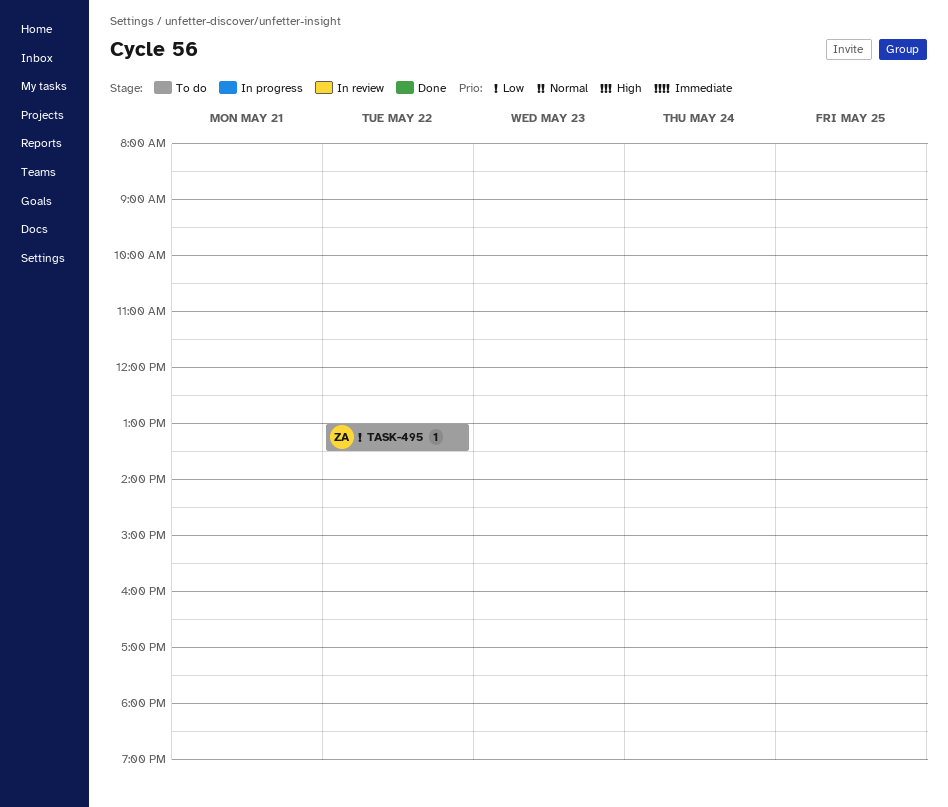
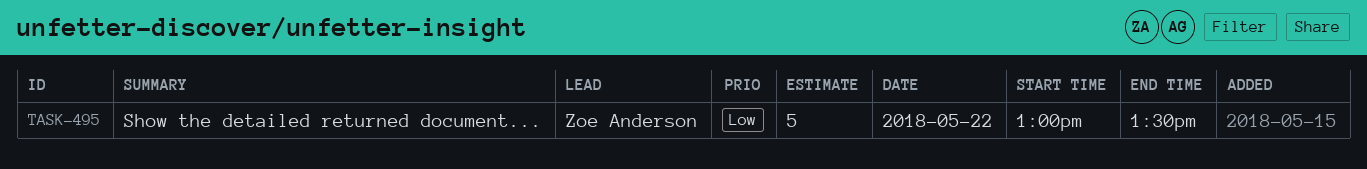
TASK-495, estimate: 1 -> 5

